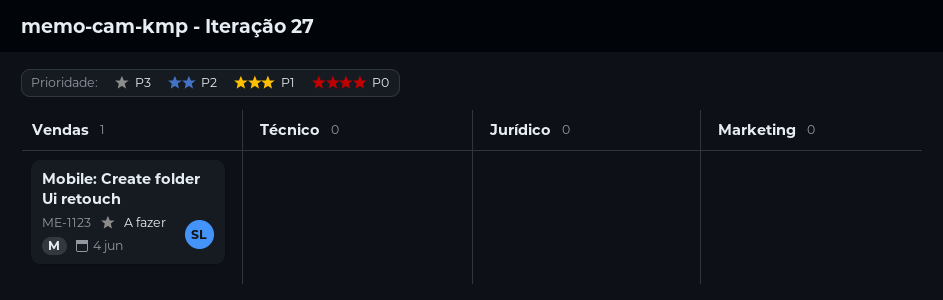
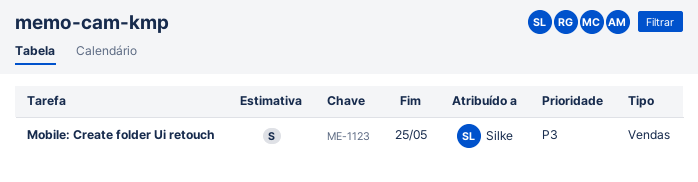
ME-1123, estimate: M -> S
ME-1123, due: Jun 4 -> May 25

